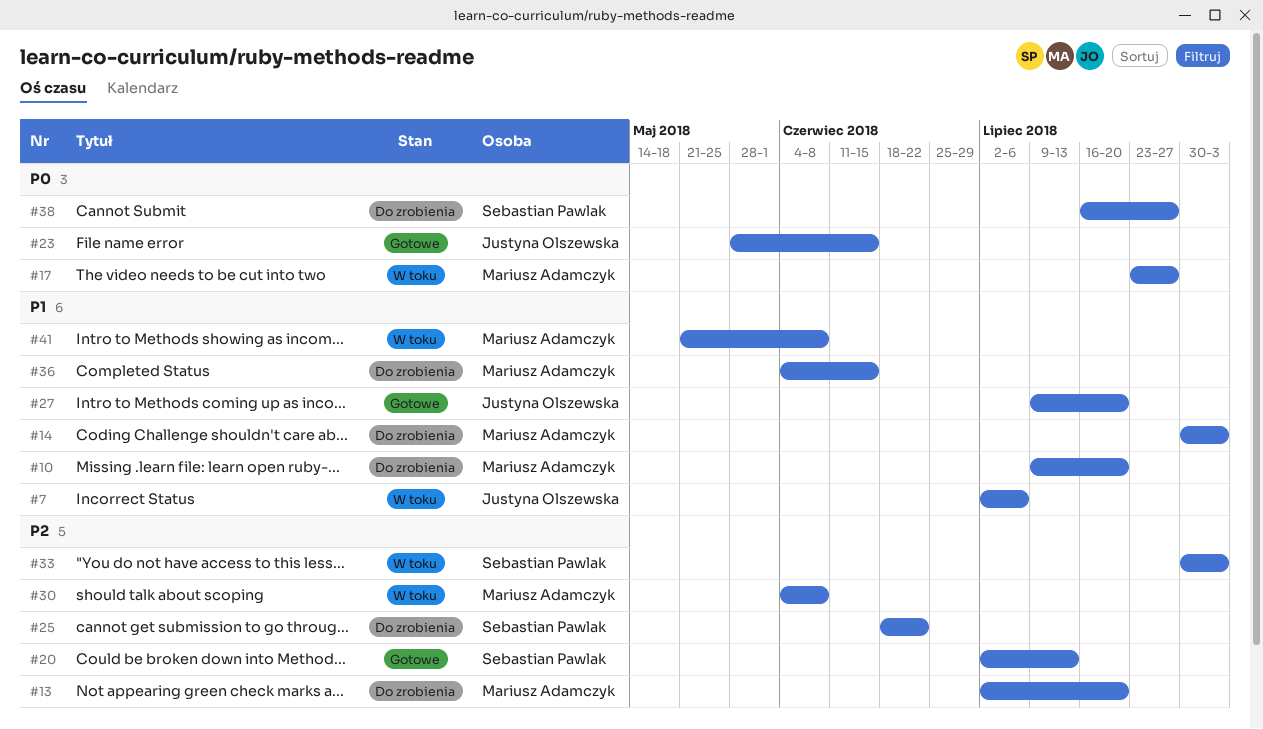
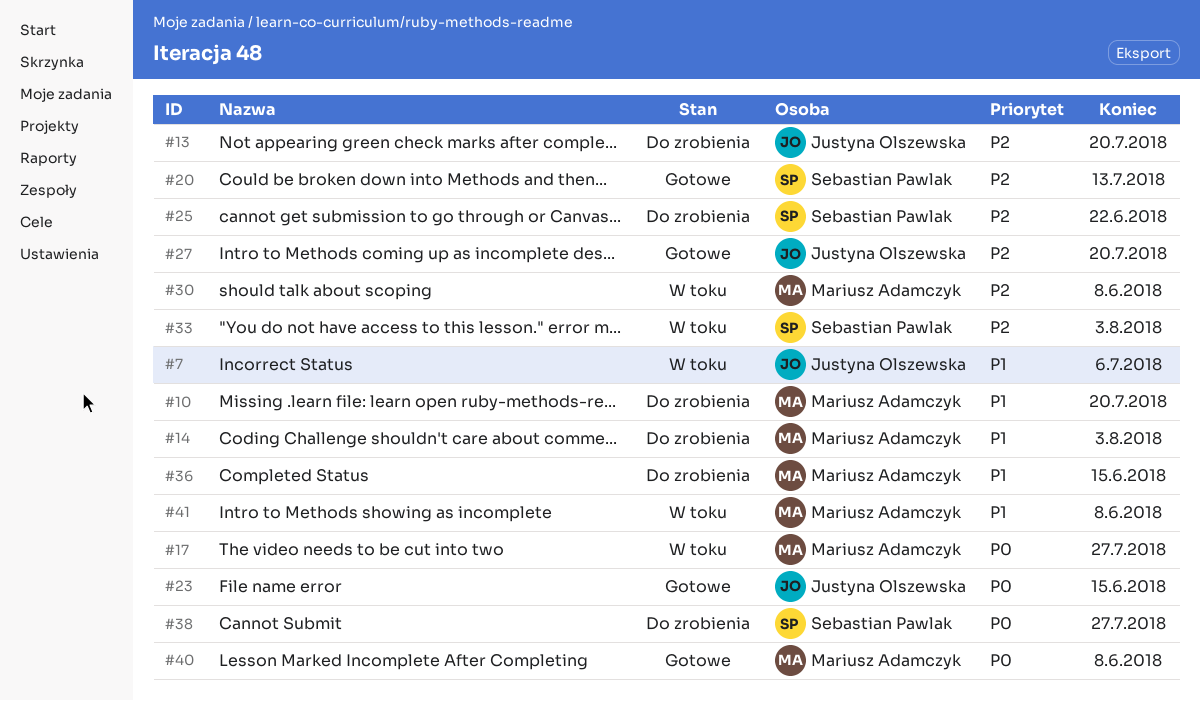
#13, owner: Mariusz Adamczyk -> Justyna Olszewska
#27, priority: P1 -> P2
#40: none -> present

